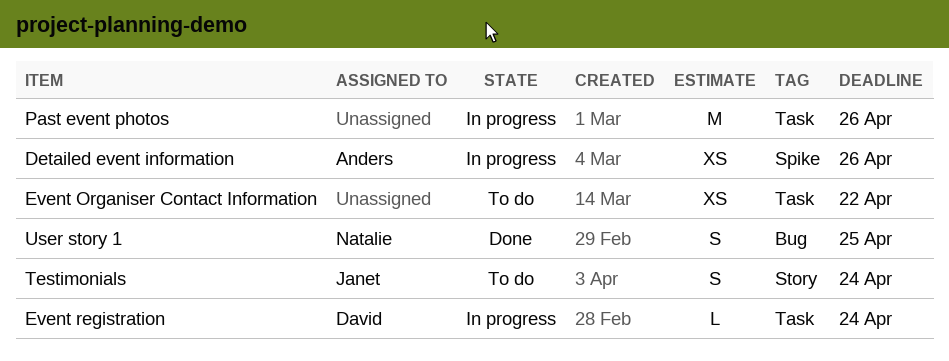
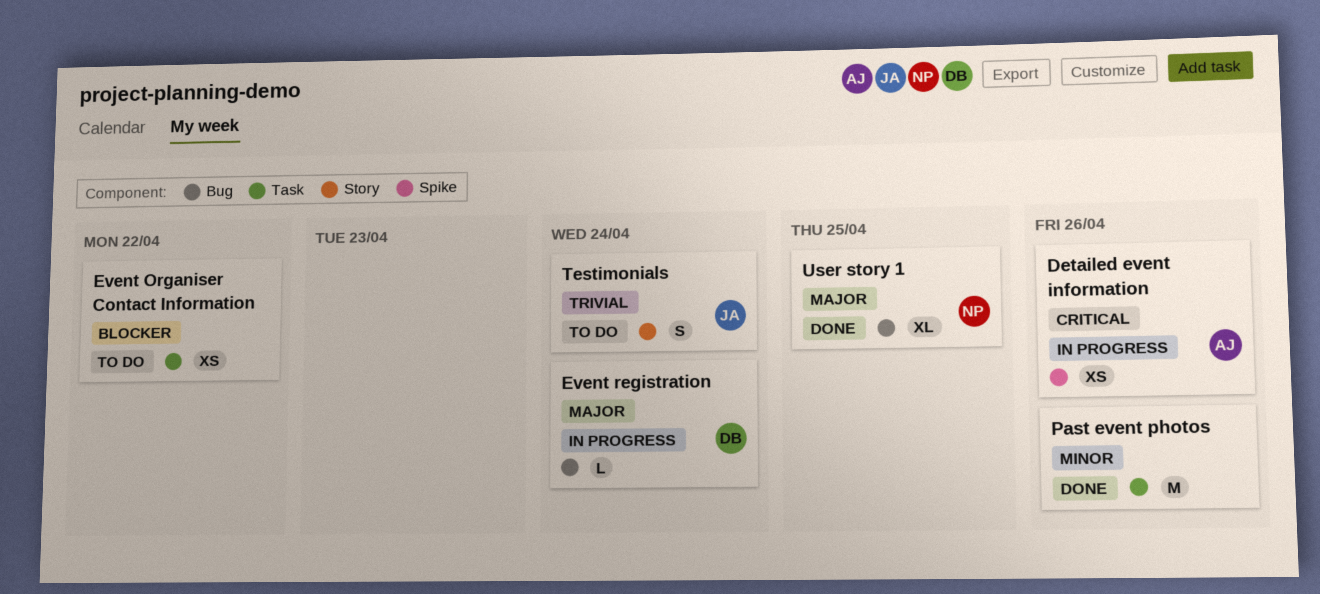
Event registration, label: Task -> Bug
Past event photos, status: In progress -> Done
User story 1, estimate: S -> XL

